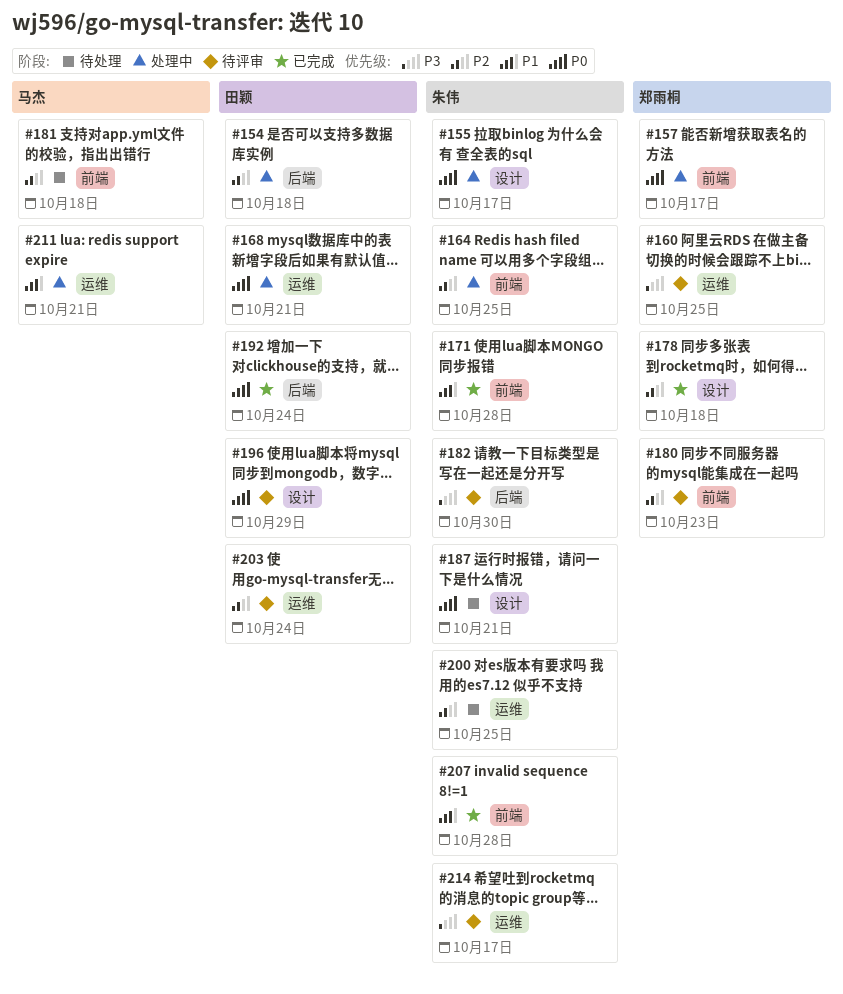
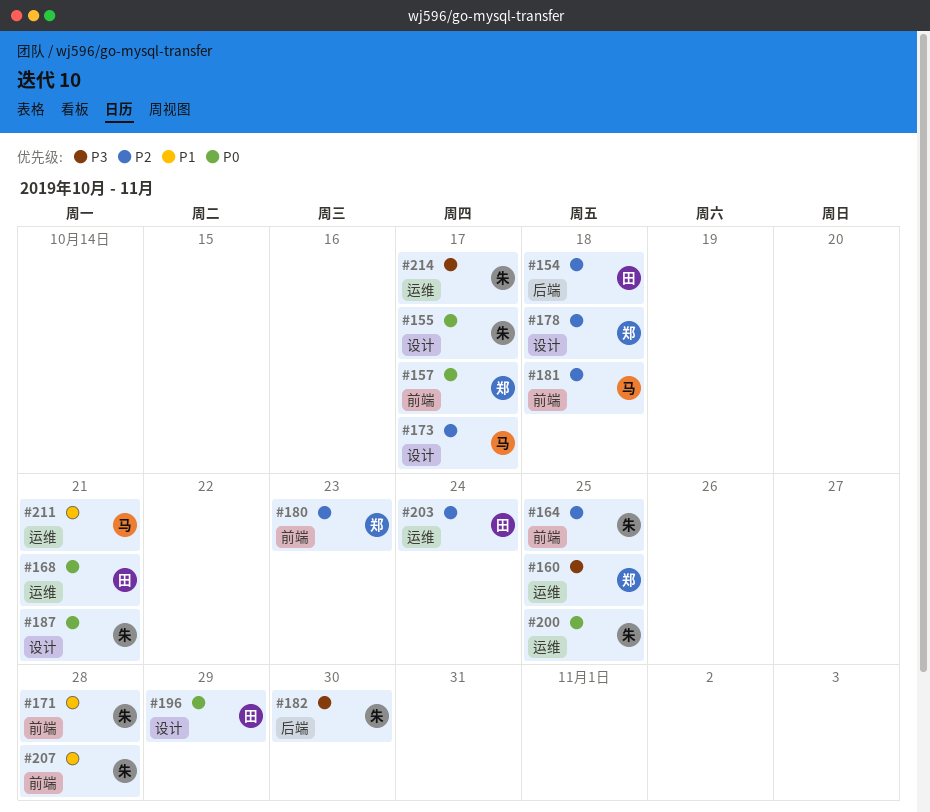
#173: none -> present
#192: present -> none
#200, priority: P2 -> P0

